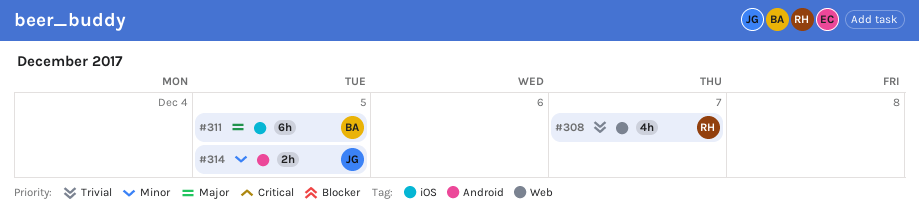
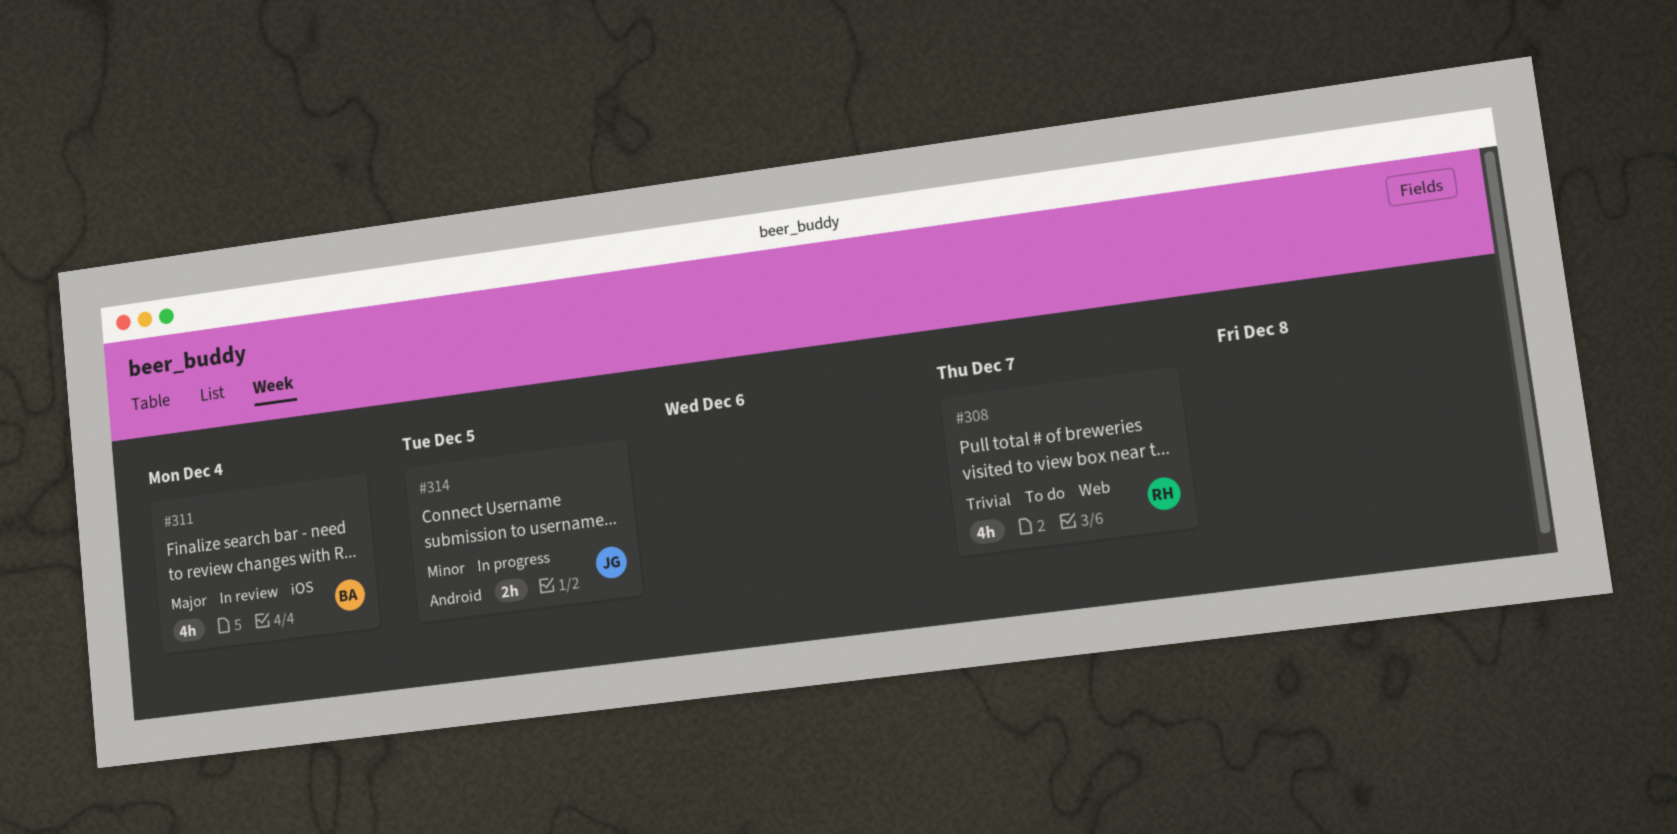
#311, estimate: 6h -> 4h
#311, due: Dec 5 -> Dec 4

